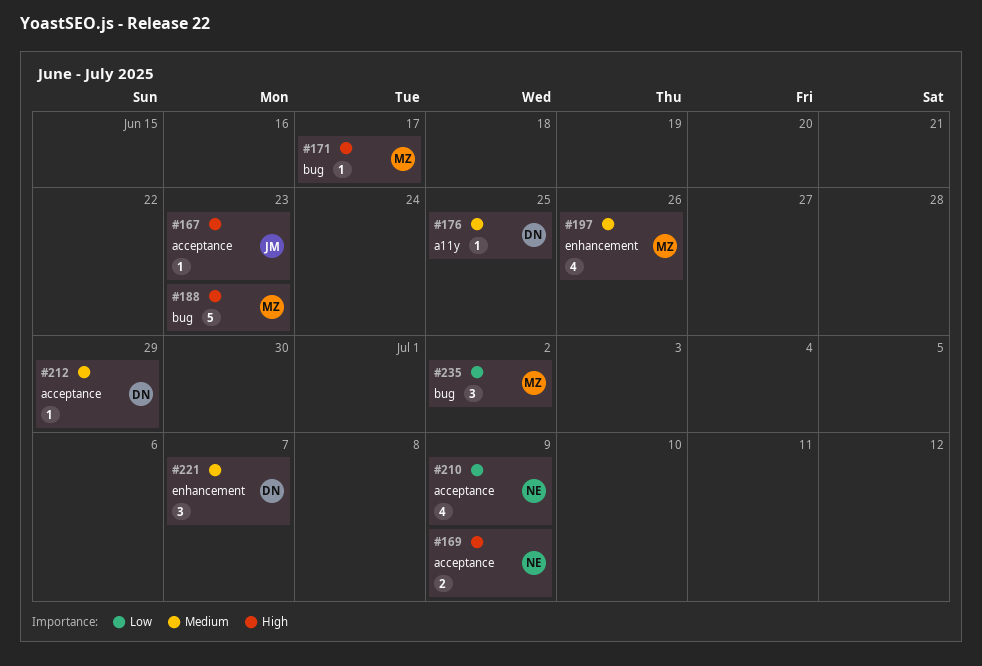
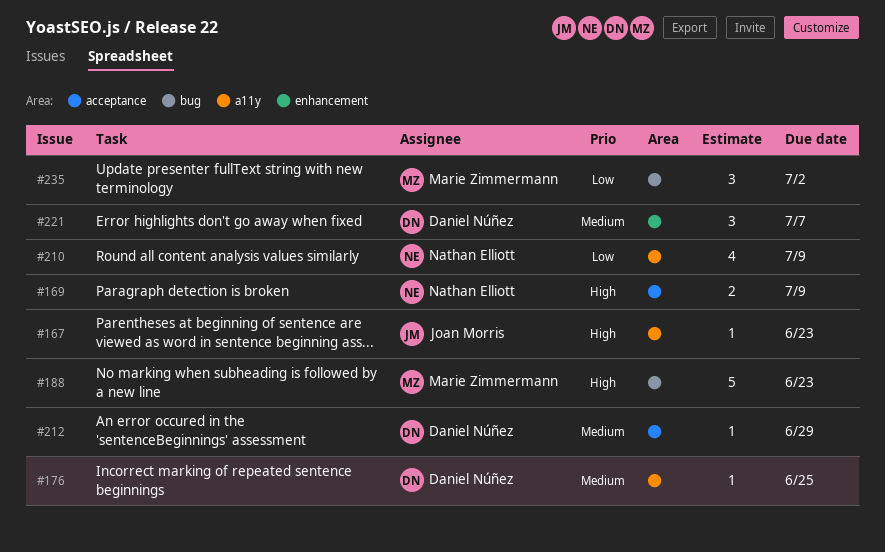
#167, label: acceptance -> a11y
#171: present -> none
#197: present -> none
#210, label: acceptance -> a11y

